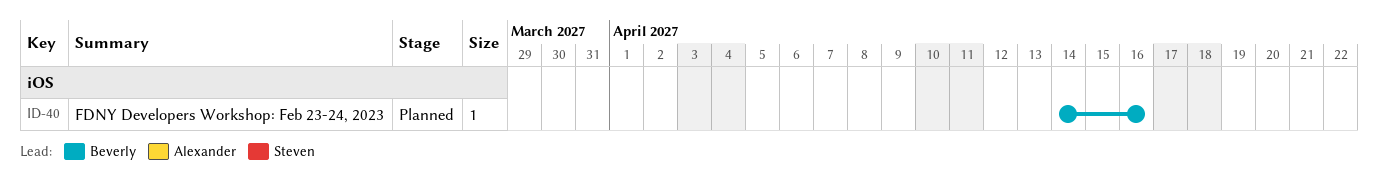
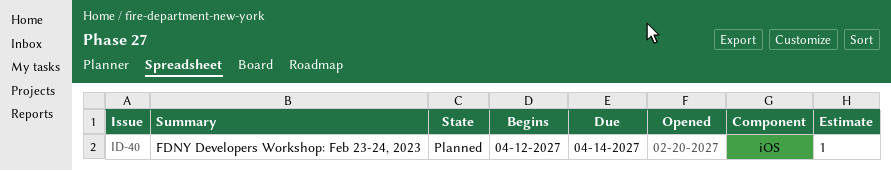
ID-40, start: Apr 14 -> Apr 12
ID-40, due: Apr 16 -> Apr 14

